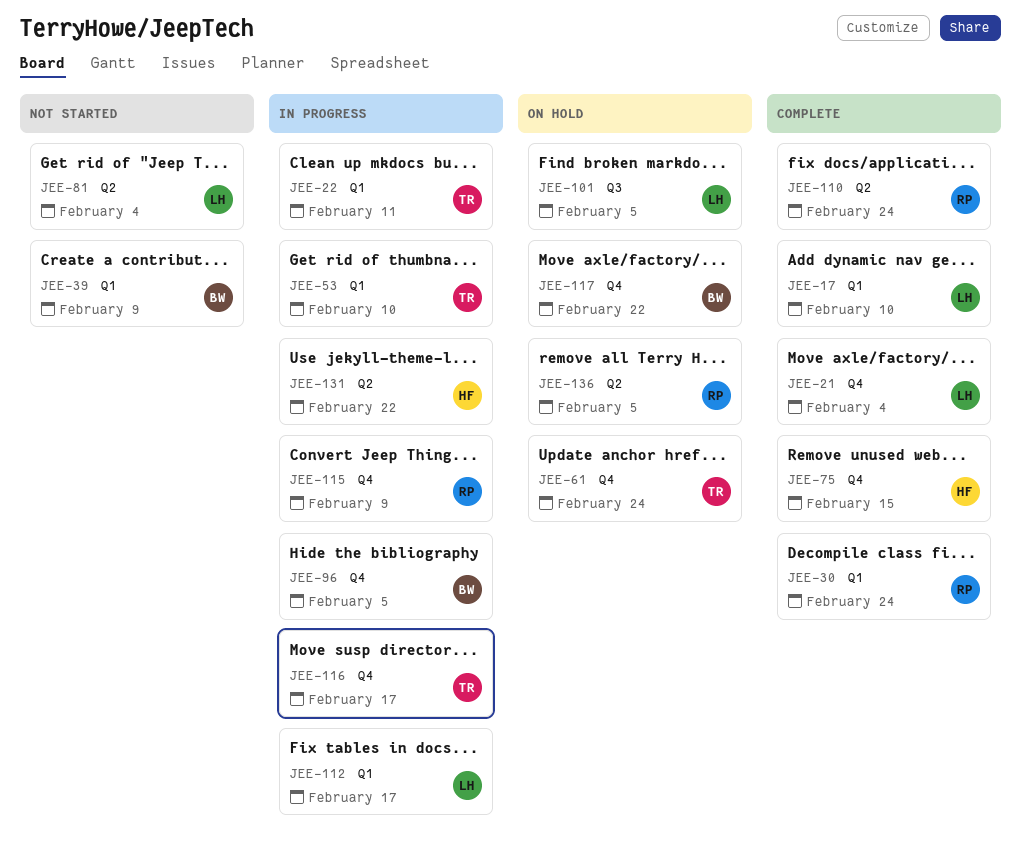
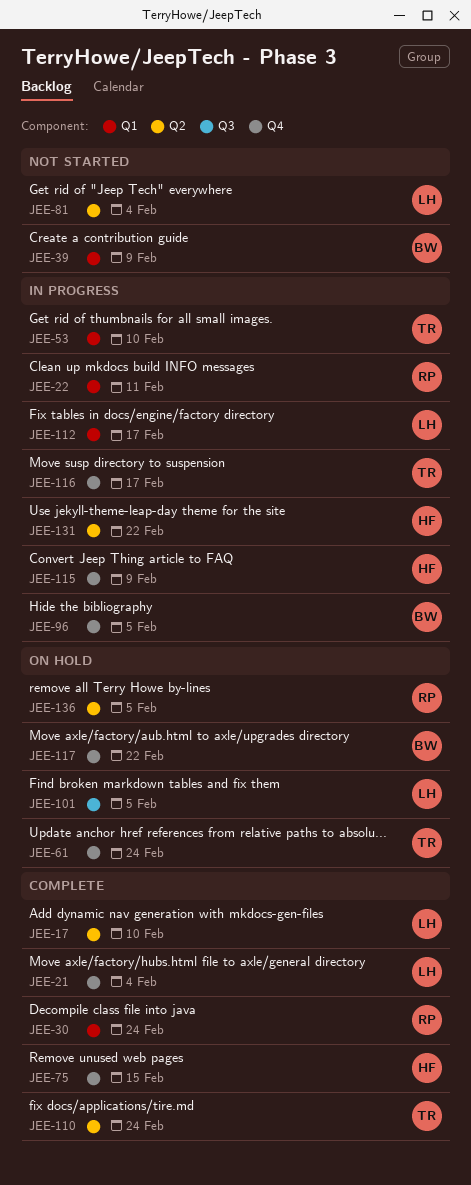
JEE-17, label: Q1 -> Q2
JEE-22, owner: TR -> RP
JEE-110, owner: RP -> TR
JEE-115, owner: RP -> HF

